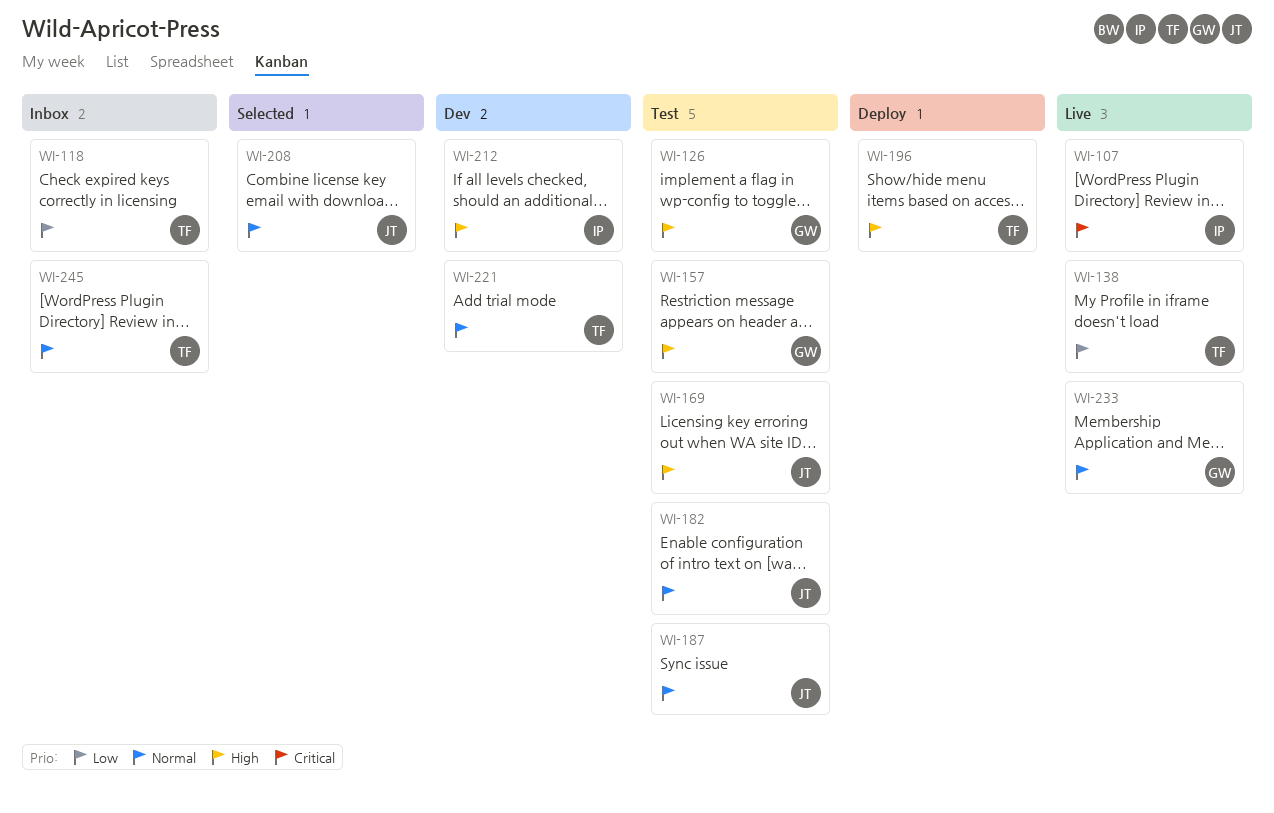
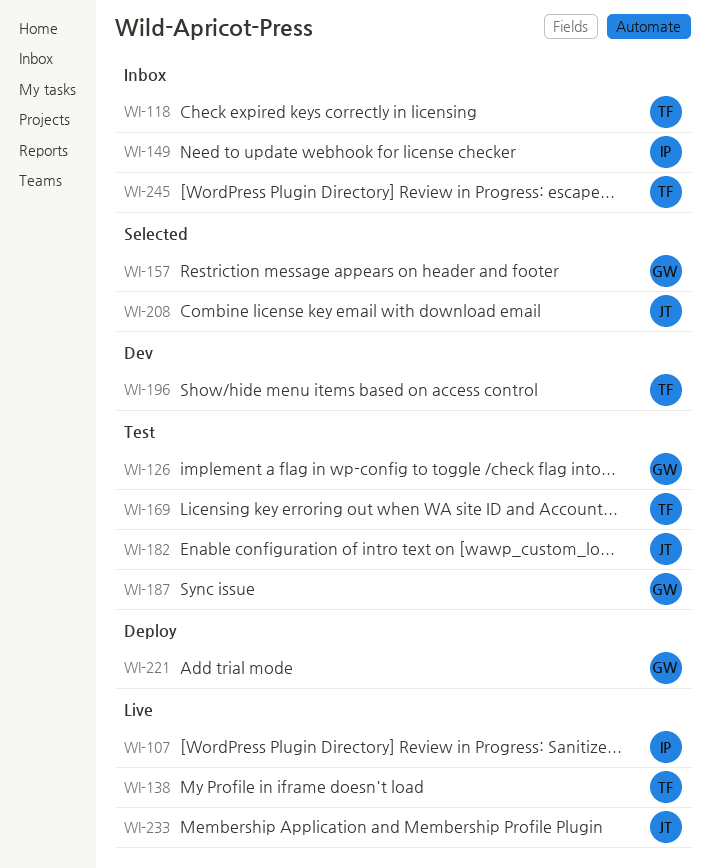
WI-149: none -> present
WI-157, status: Test -> Selected
WI-169, owner: JT -> TF
WI-187, owner: JT -> GW
WI-196, status: Deploy -> Dev
WI-212: present -> none
WI-221, status: Dev -> Deploy
WI-221, owner: TF -> GW
WI-233, owner: GW -> JT

